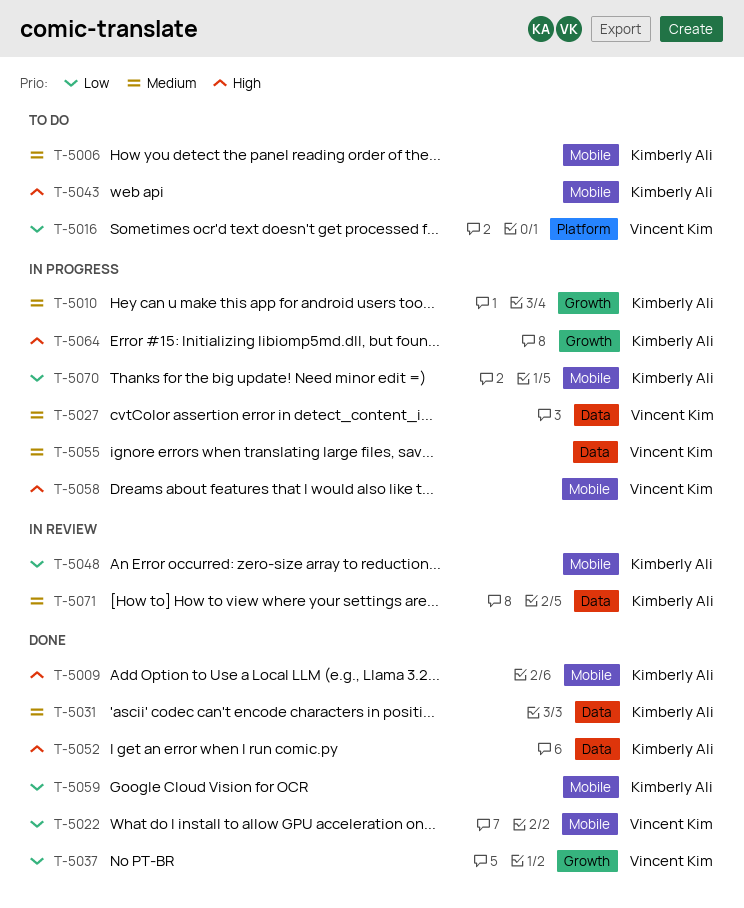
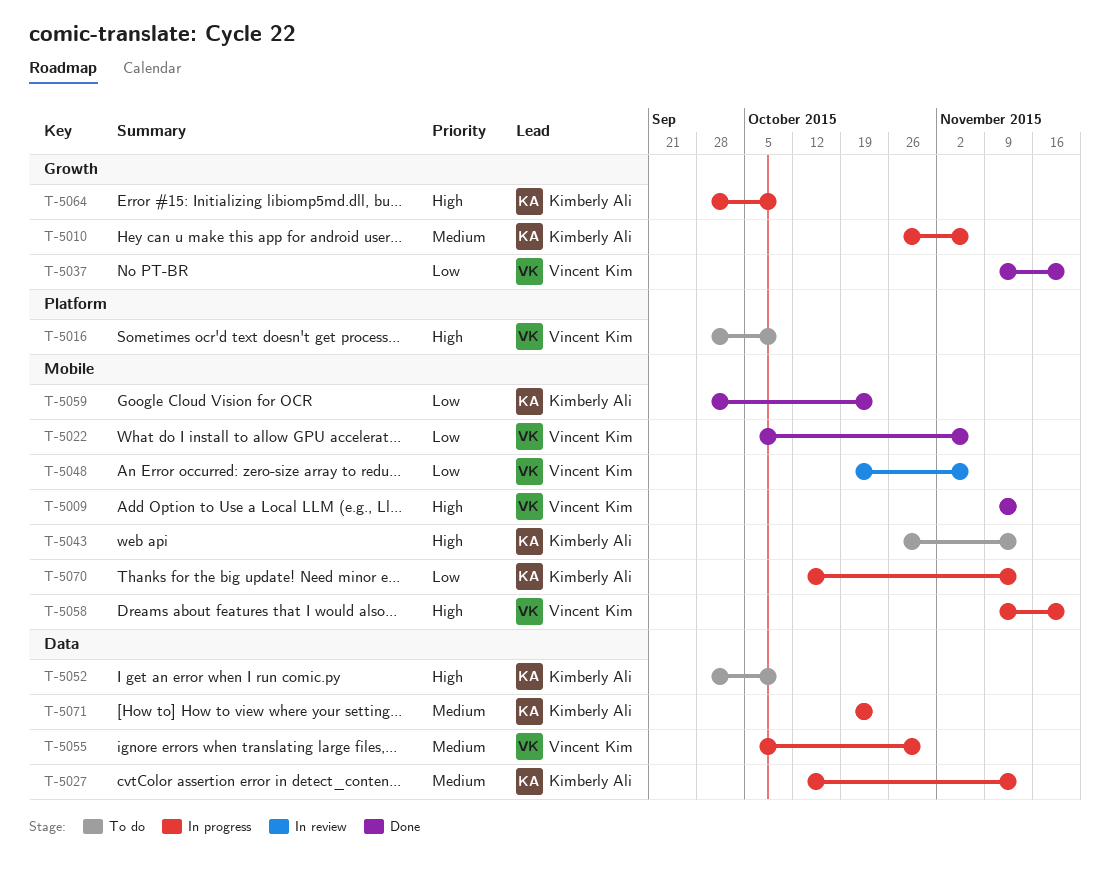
T-5006: present -> none
T-5009, owner: Kimberly Ali -> Vincent Kim
T-5016, priority: Low -> High
T-5027, owner: Vincent Kim -> Kimberly Ali
T-5031: present -> none
T-5048, owner: Kimberly Ali -> Vincent Kim
T-5052, status: Done -> To do
T-5071, status: In review -> In progress

